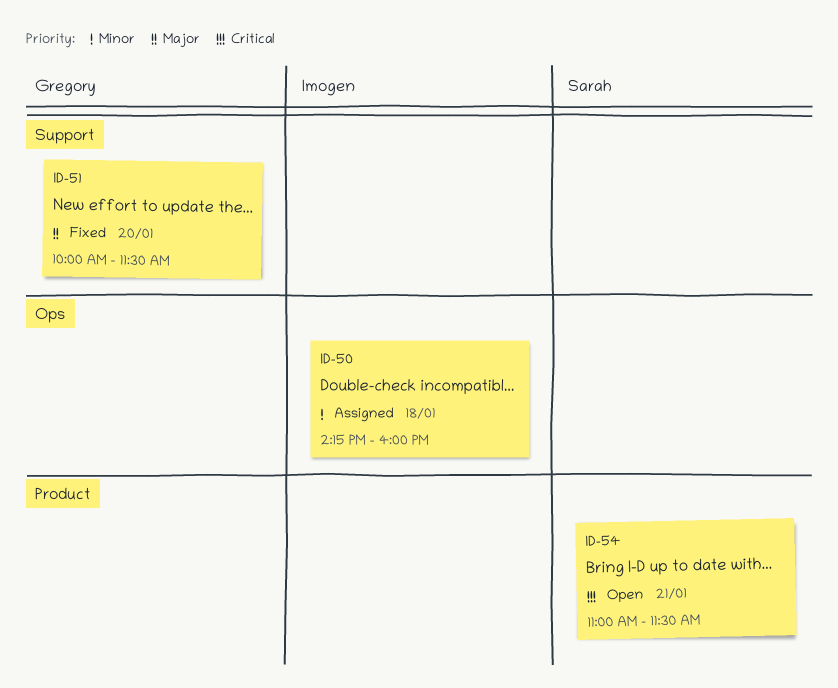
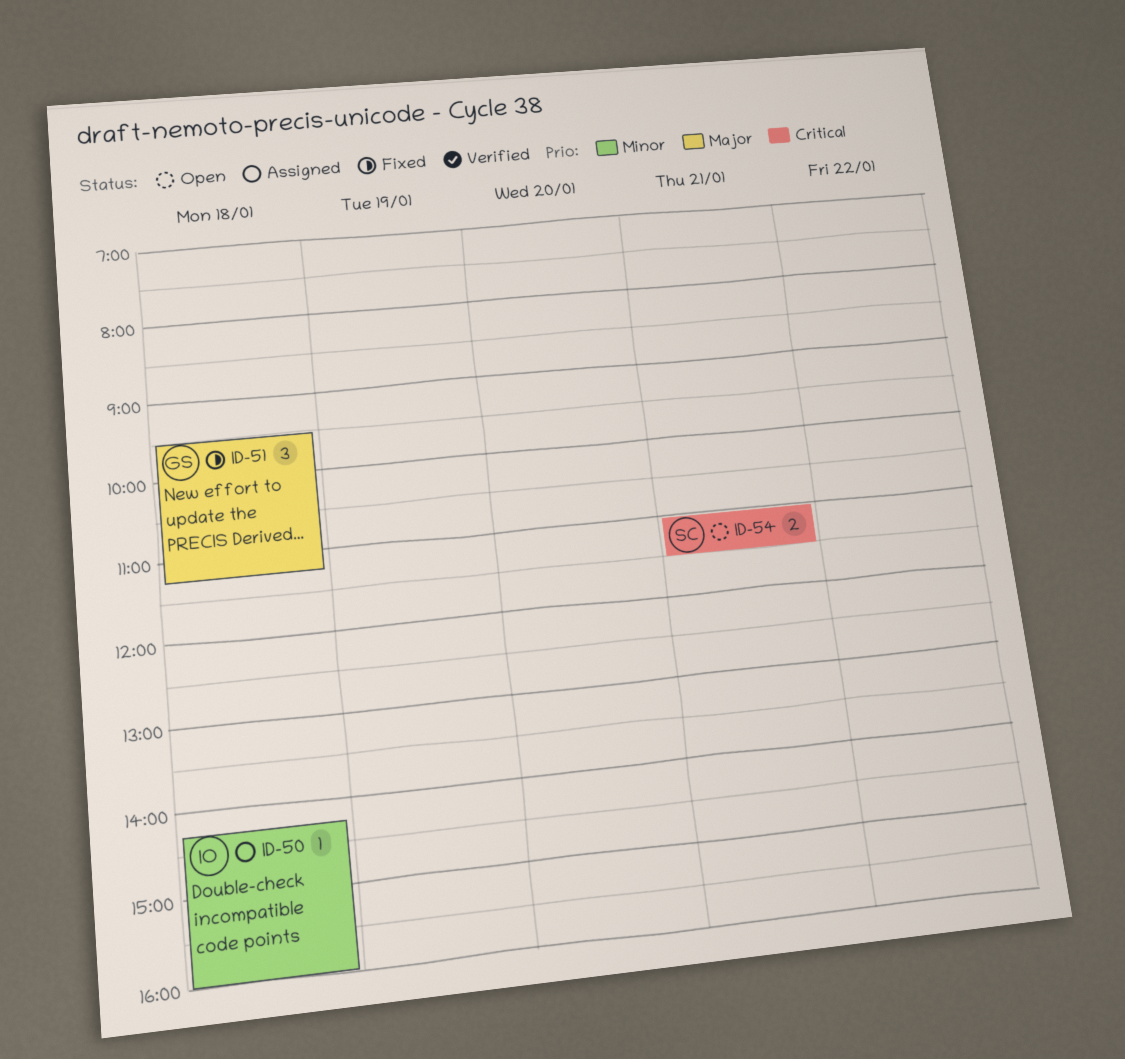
ID-51, day: Jan 20 -> Jan 18
ID-51, begins: 10:00 -> 09:30
ID-51, ends: 11:30 -> 11:15

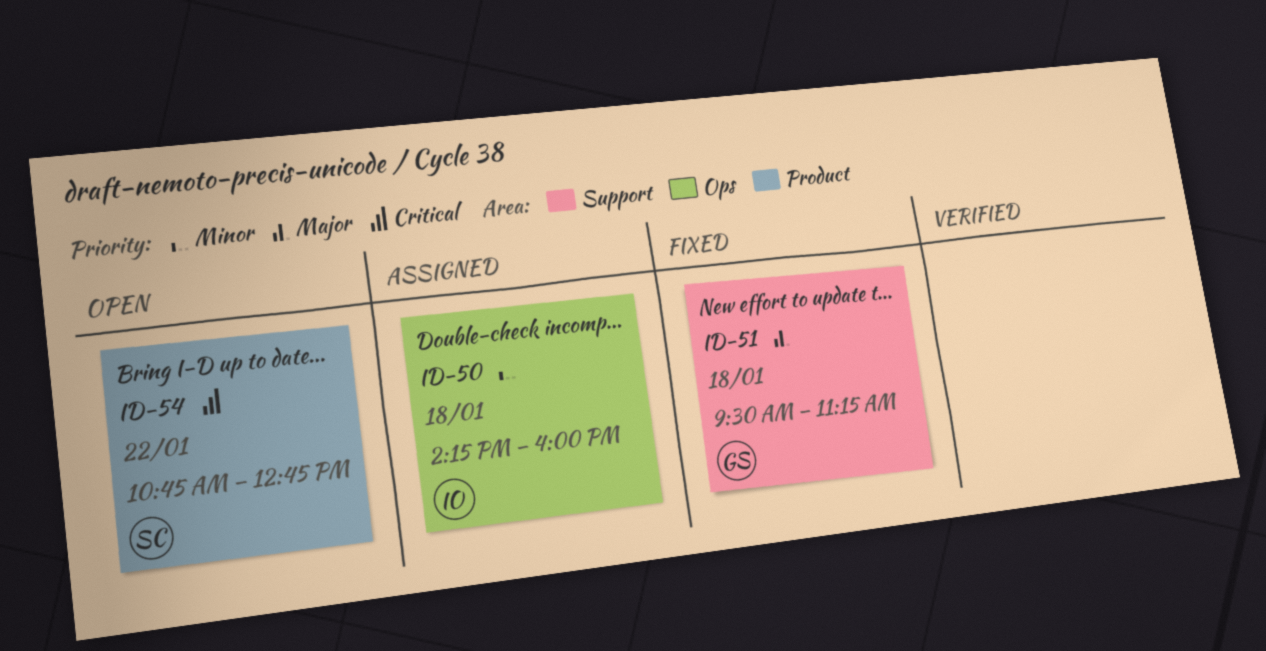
ID-54, day: Jan 21 -> Jan 22
ID-54, begins: 11:00 -> 10:45
ID-54, ends: 11:30 -> 12:45

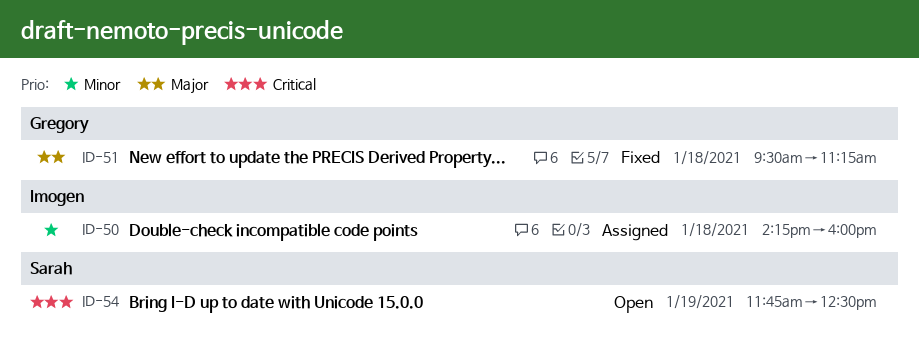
ID-54, day: Jan 22 -> Jan 19
ID-54, begins: 10:45 -> 11:45
ID-54, ends: 12:45 -> 12:30

